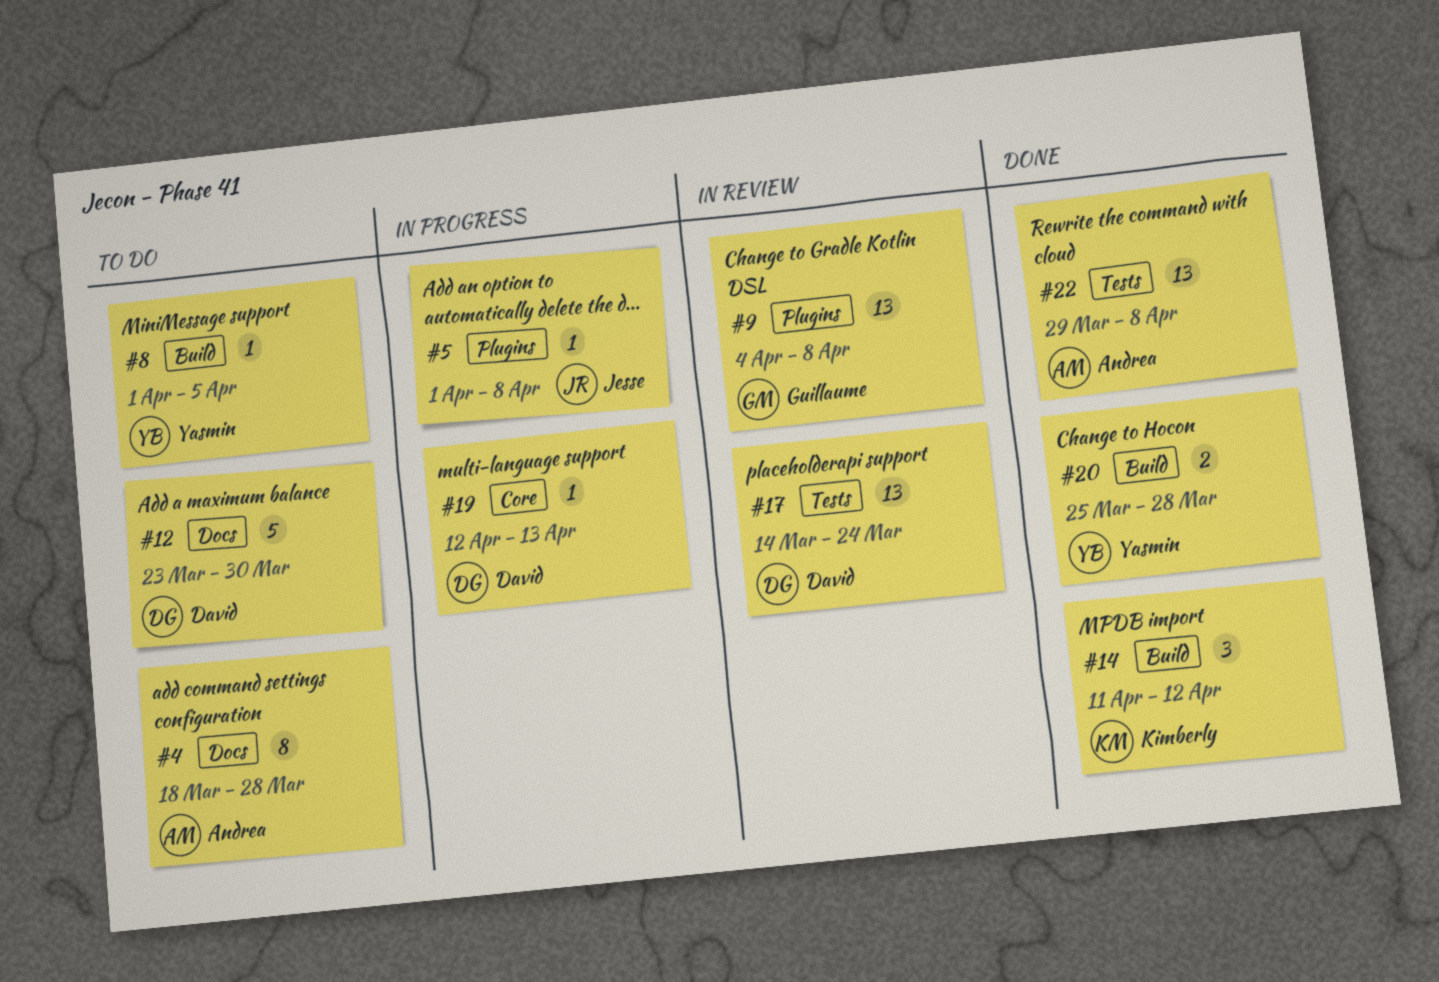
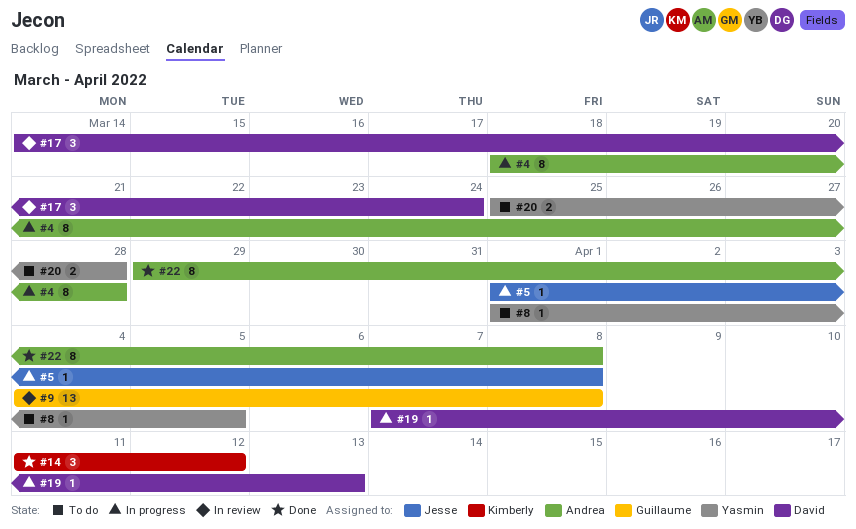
#4, status: To do -> In progress
#12: present -> none
#17, estimate: 13 -> 3
#19, start: Apr 12 -> Apr 7
#20, status: Done -> To do
#22, estimate: 13 -> 8

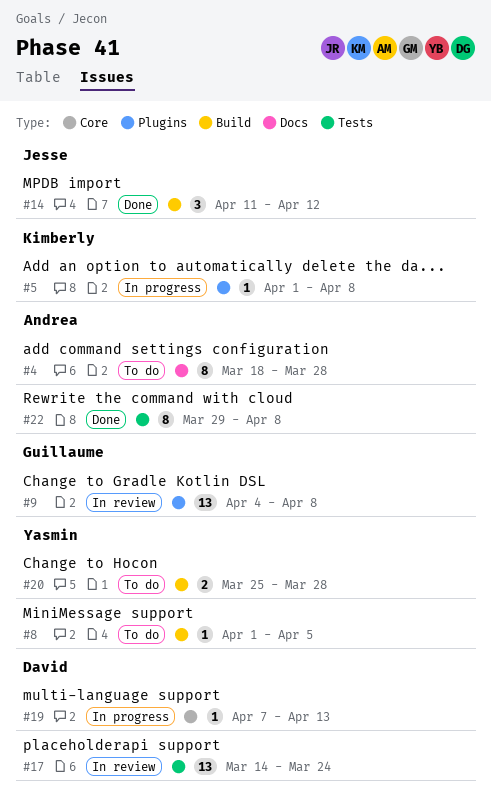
#4, status: In progress -> To do
#5, owner: Jesse -> Kimberly
#14, owner: Kimberly -> Jesse
#17, estimate: 3 -> 13

